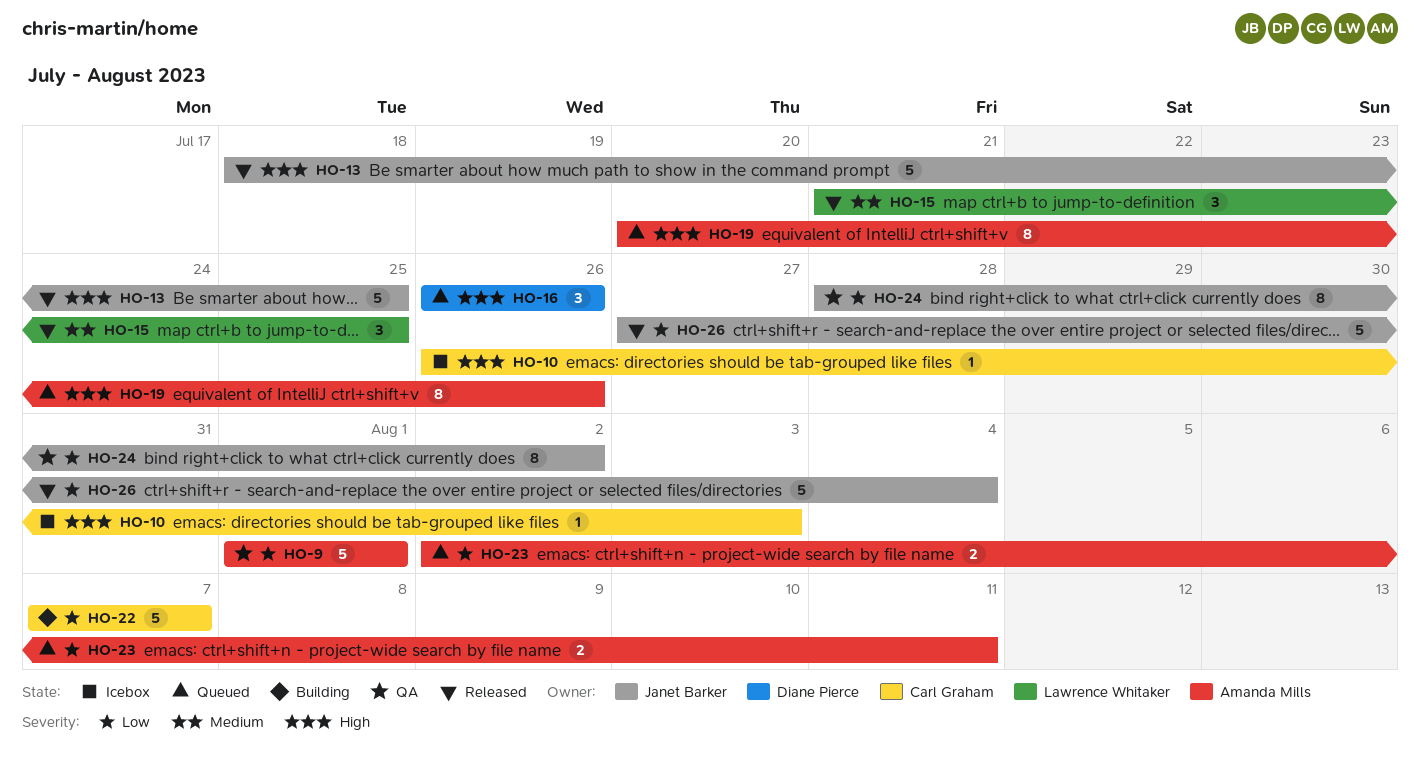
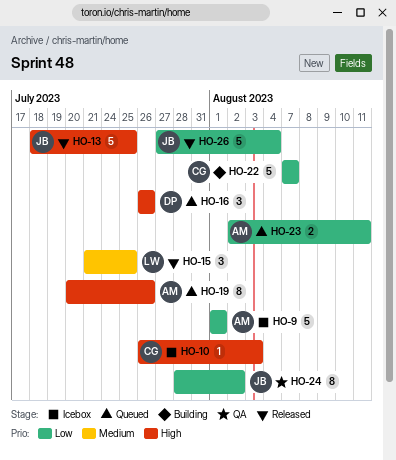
HO-9, status: QA -> Icebox

